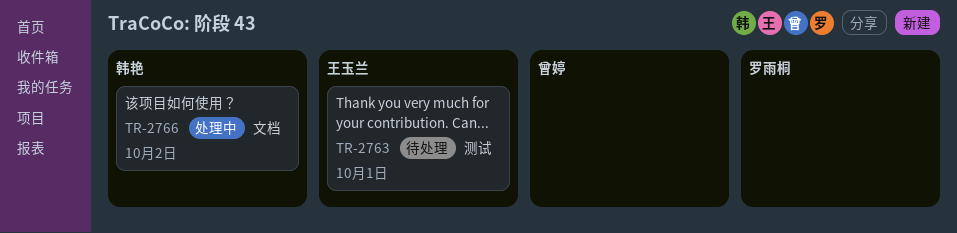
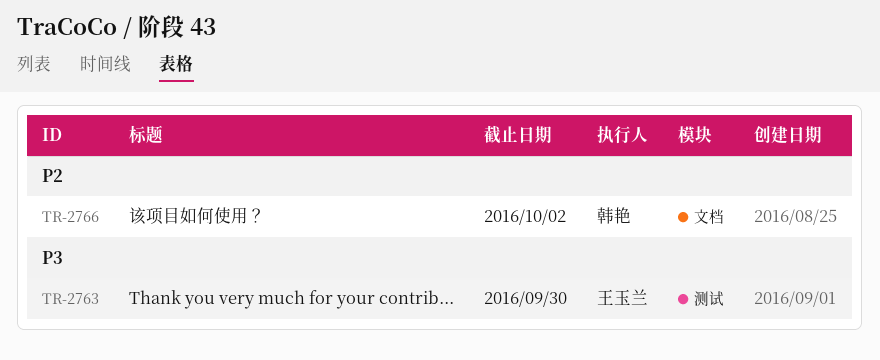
TR-2763, due: Oct 1 -> Sep 30

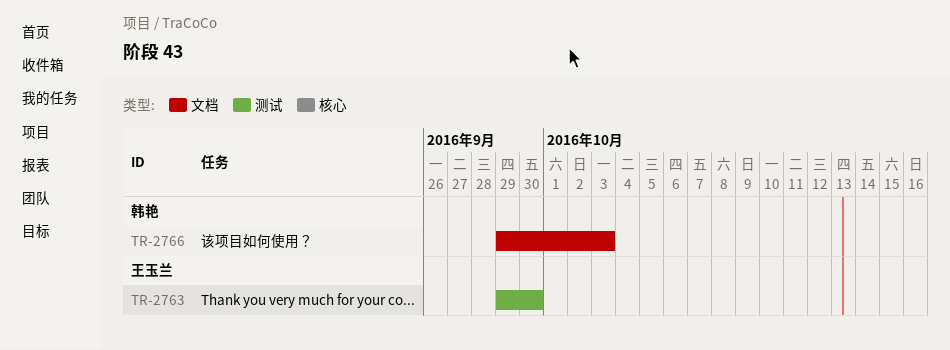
TR-2766, due: Oct 2 -> Oct 3

